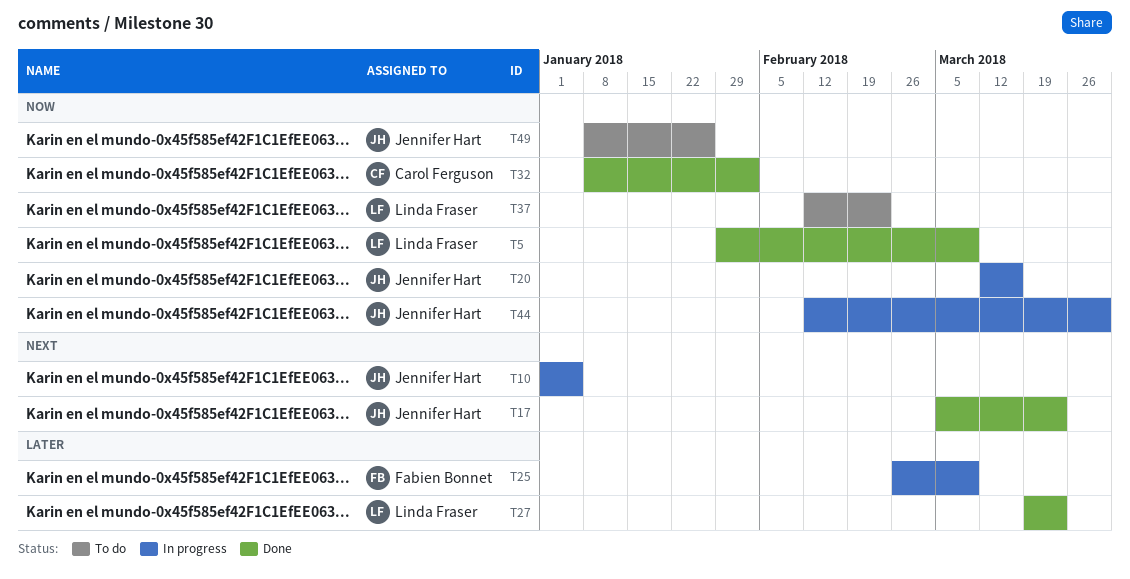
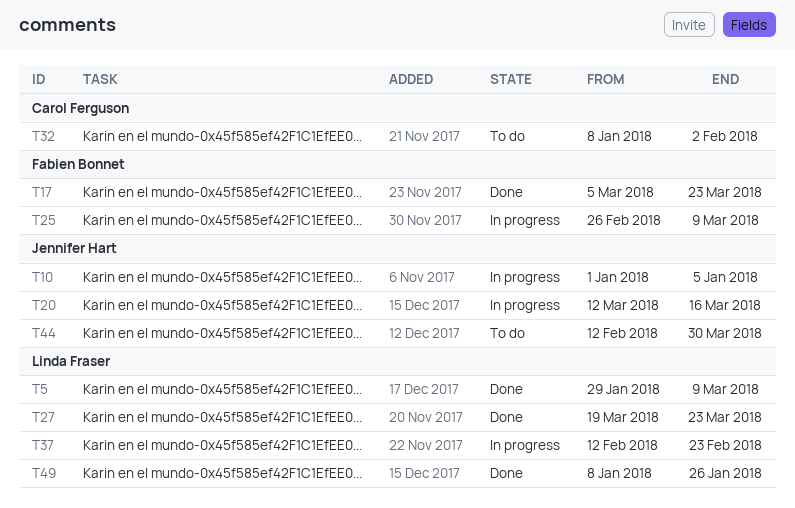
T17, owner: Jennifer Hart -> Fabien Bonnet
T32, status: Done -> To do
T37, status: To do -> In progress
T44, status: In progress -> To do
T49, status: To do -> Done
T49, owner: Jennifer Hart -> Linda Fraser

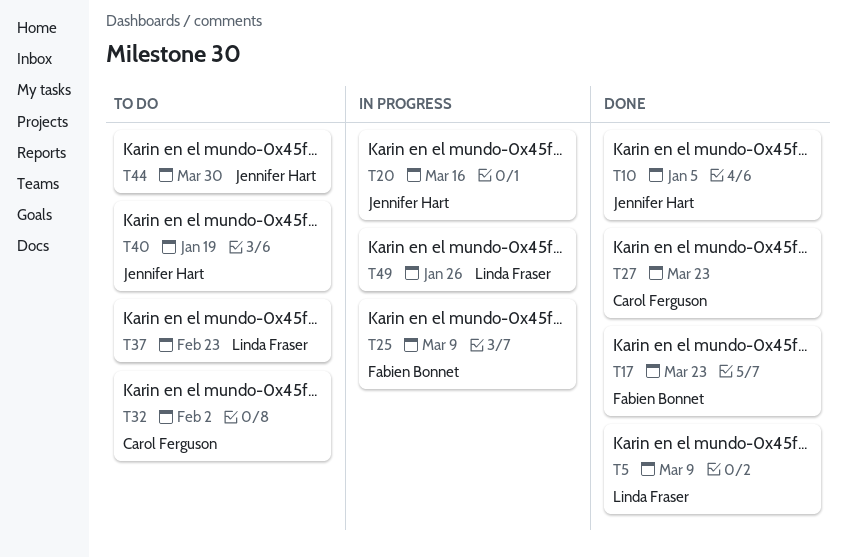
T10, status: In progress -> Done
T27, owner: Linda Fraser -> Carol Ferguson
T37, status: In progress -> To do
T40: none -> present
T49, status: Done -> In progress

